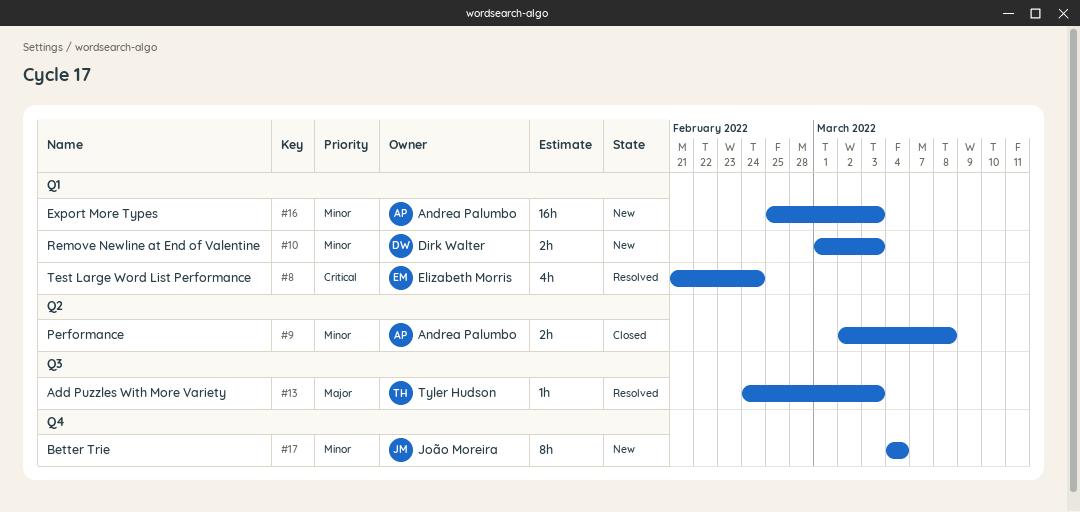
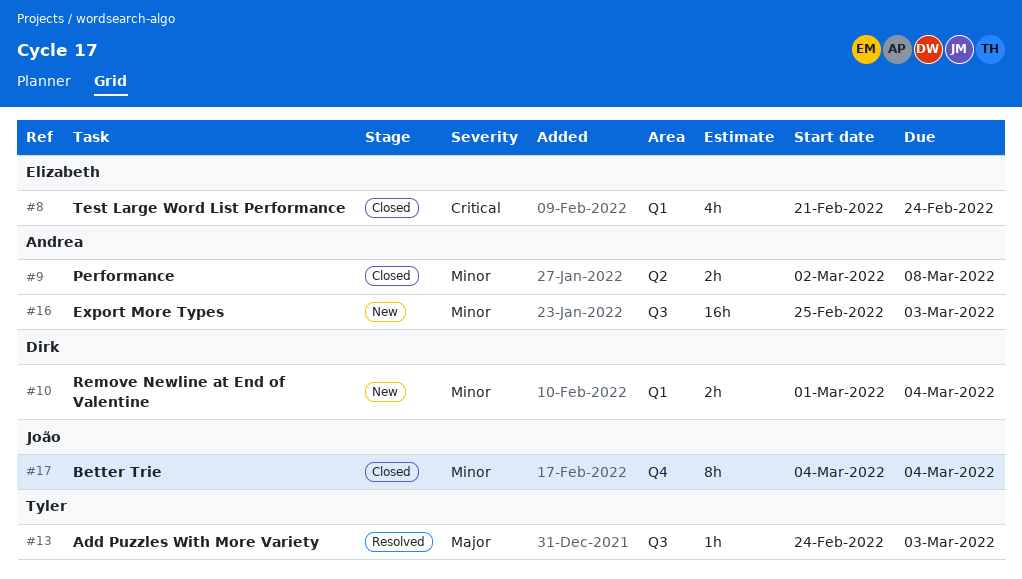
#8, status: Resolved -> Closed
#10, due: Mar 3 -> Mar 4
#16, label: Q1 -> Q3
#17, status: New -> Closed

